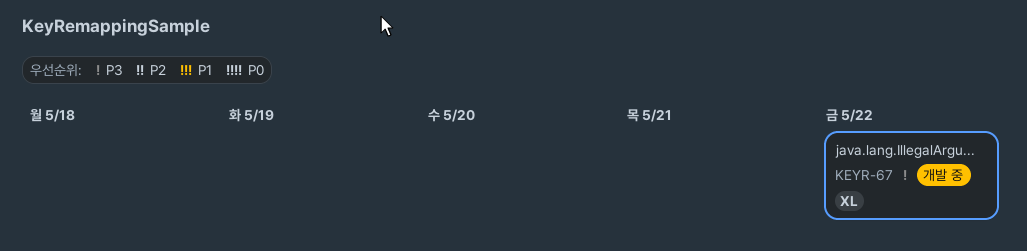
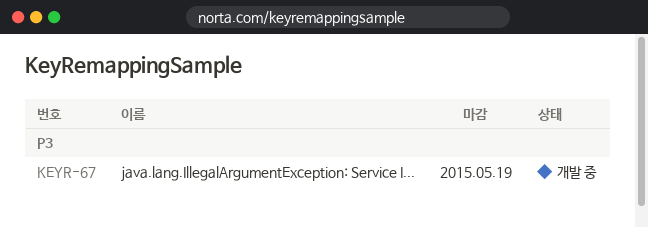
KEYR-67, due: May 22 -> May 19

